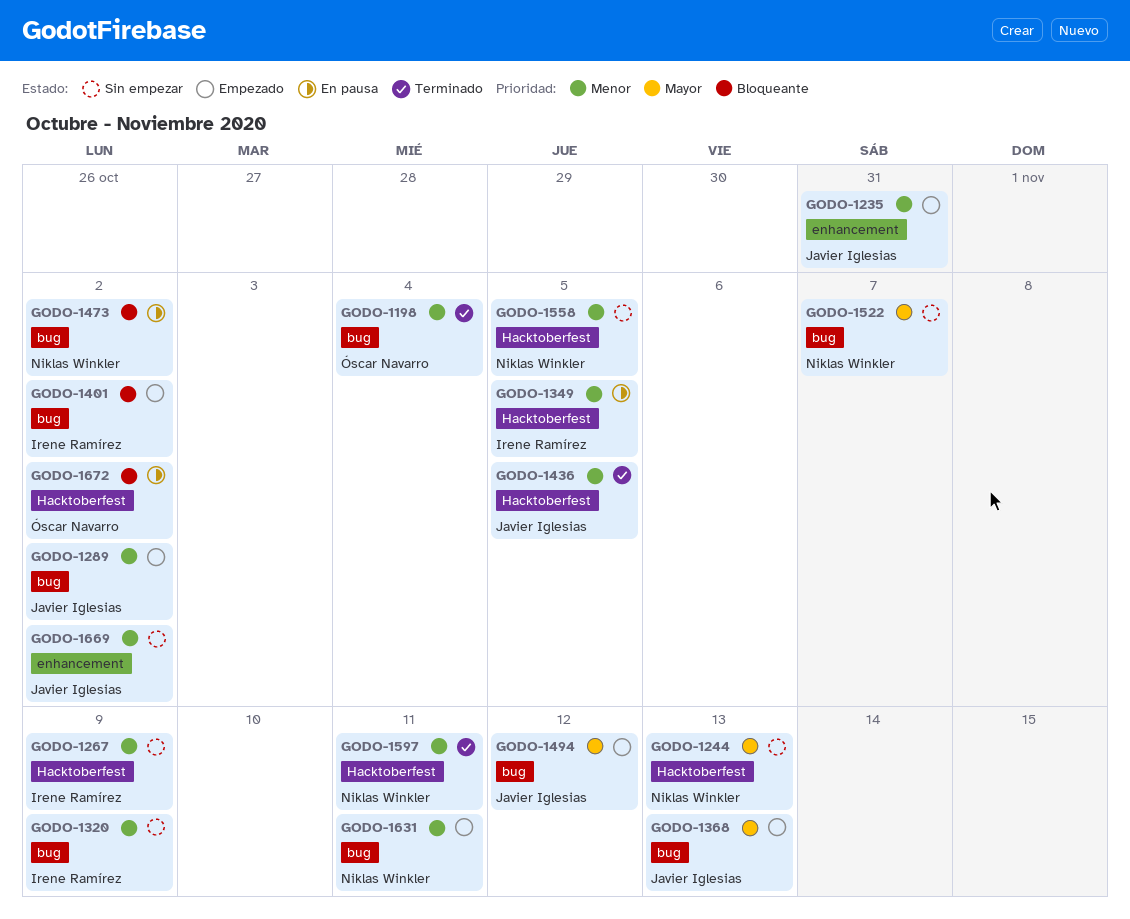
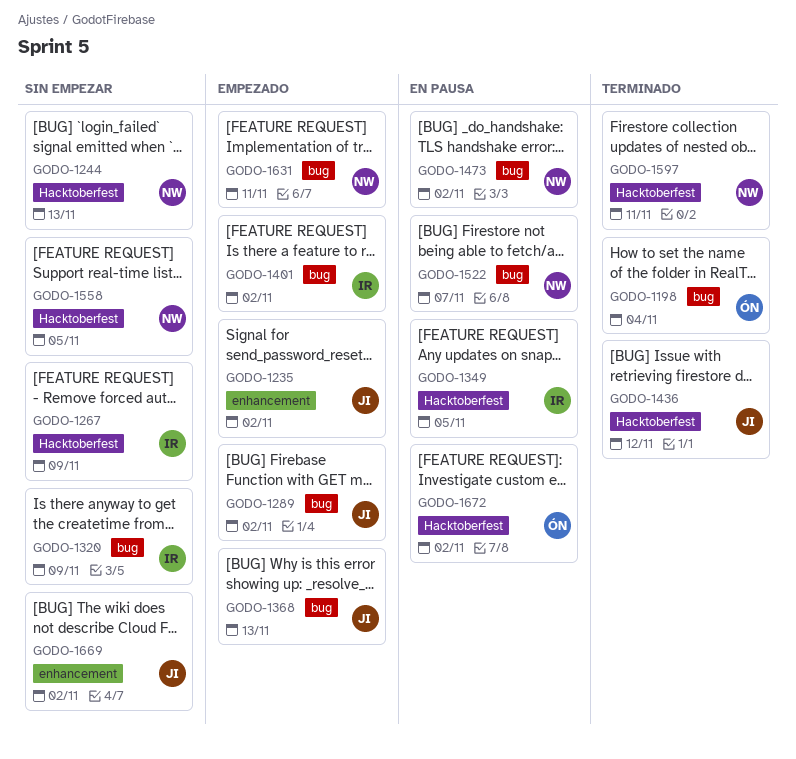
GODO-1235, due: Oct 31 -> Nov 2
GODO-1436, due: Nov 5 -> Nov 12
GODO-1494: present -> none
GODO-1522, status: Sin empezar -> En pausa

